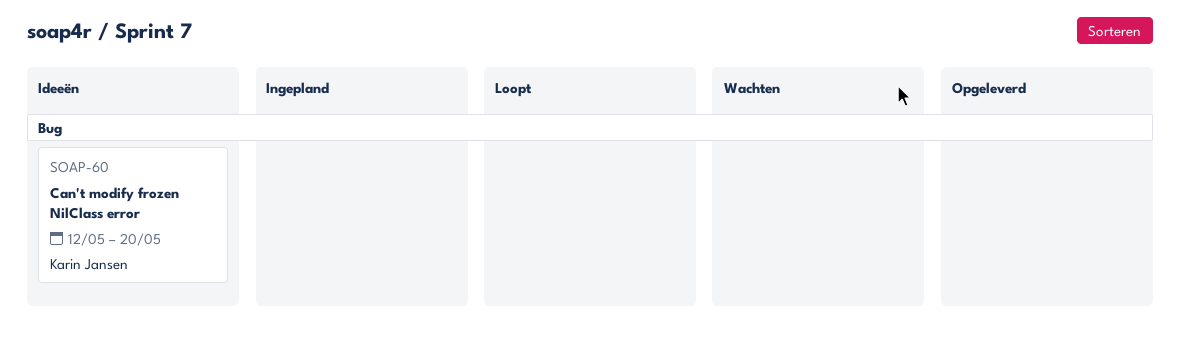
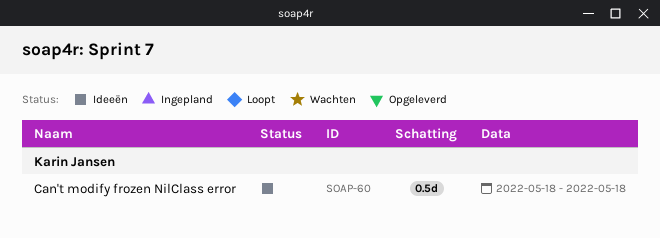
SOAP-60, start: May 12 -> May 18
SOAP-60, due: May 20 -> May 18

